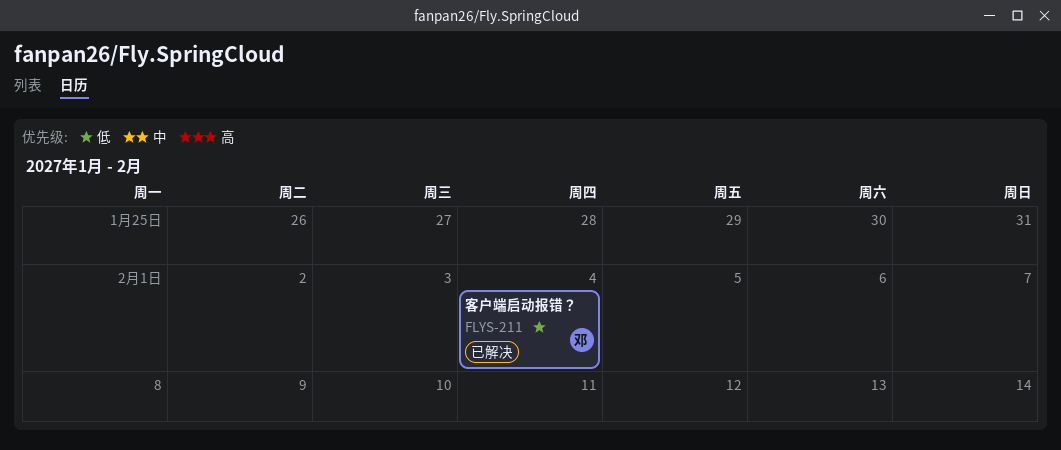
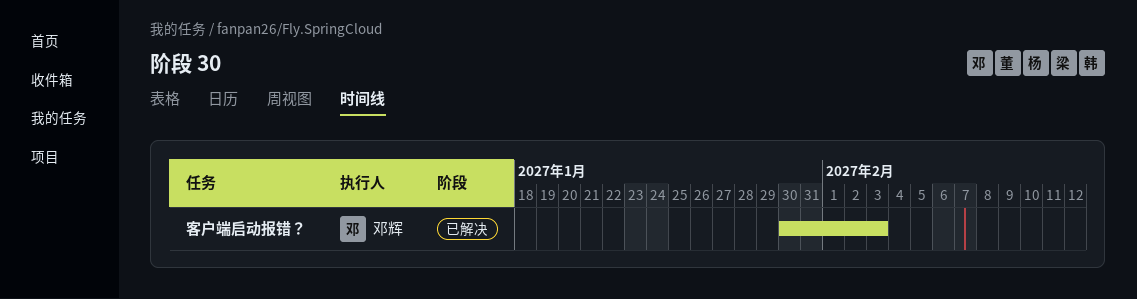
客户端启动报错？, due: Feb 4 -> Feb 3

